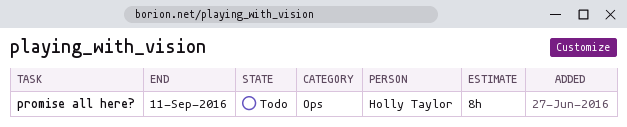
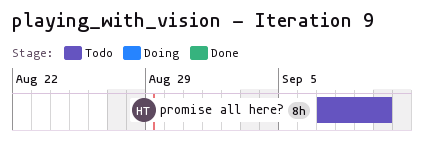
promise all here?, due: Sep 11 -> Sep 10

